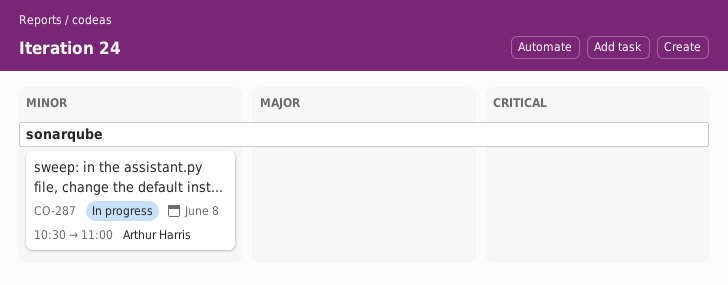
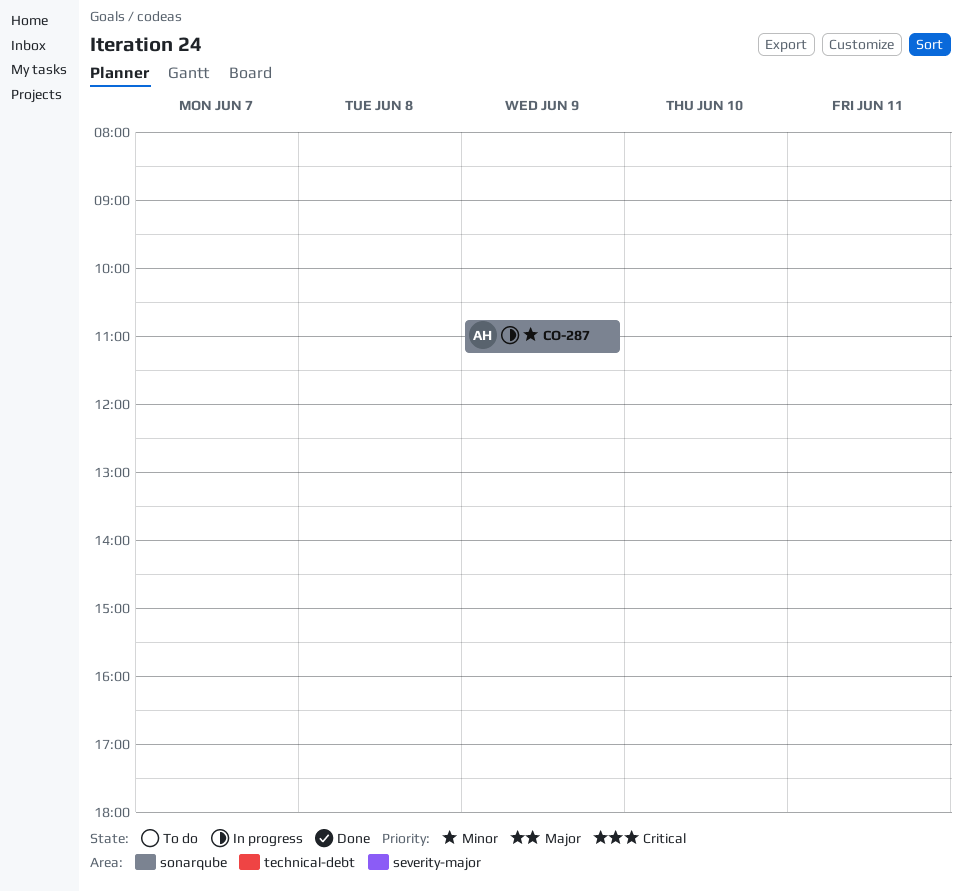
CO-287, day: Jun 8 -> Jun 9
CO-287, begins: 10:30 -> 10:45
CO-287, ends: 11:00 -> 11:15

